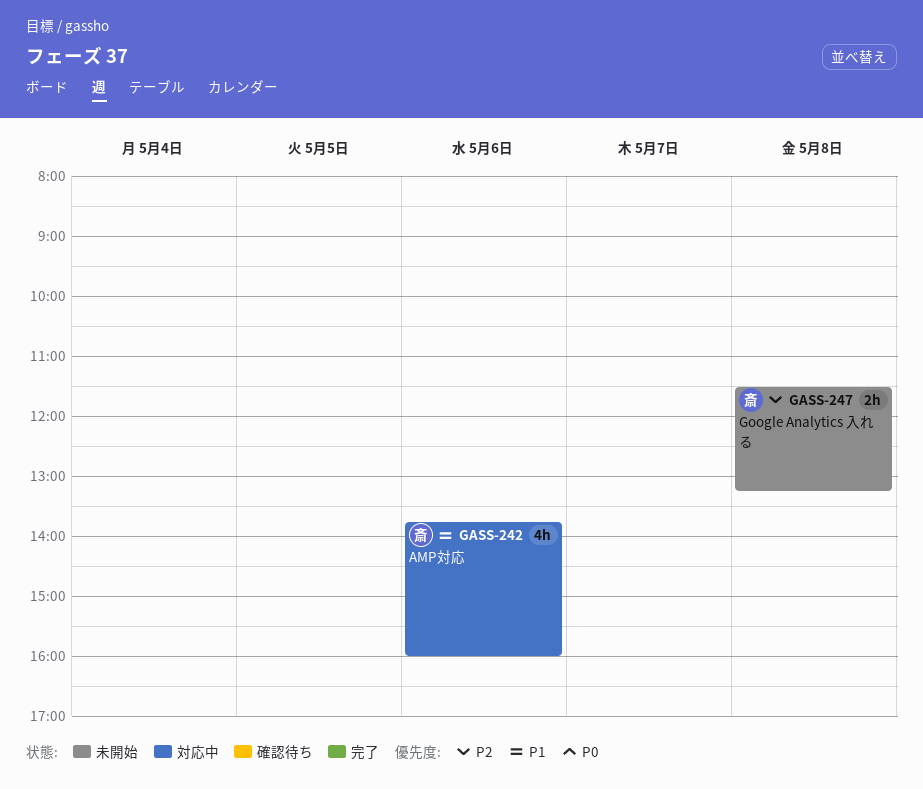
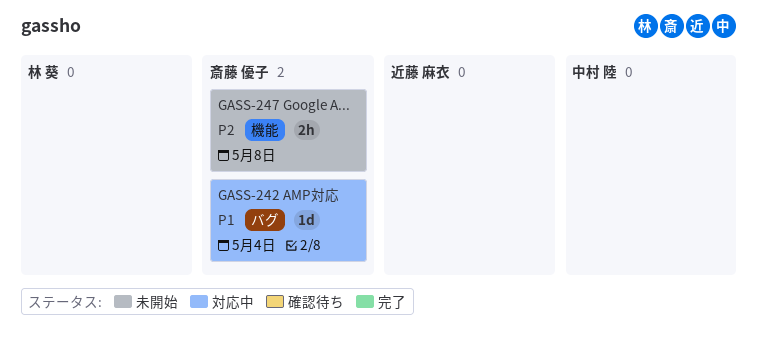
GASS-242, estimate: 4h -> 1d
GASS-242, day: May 6 -> May 4

